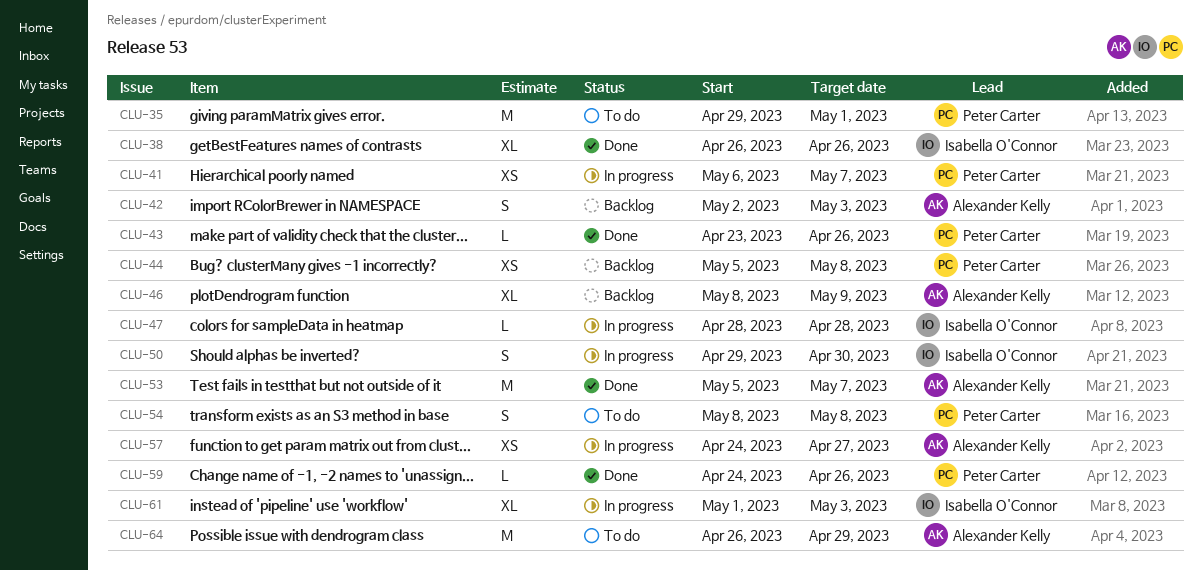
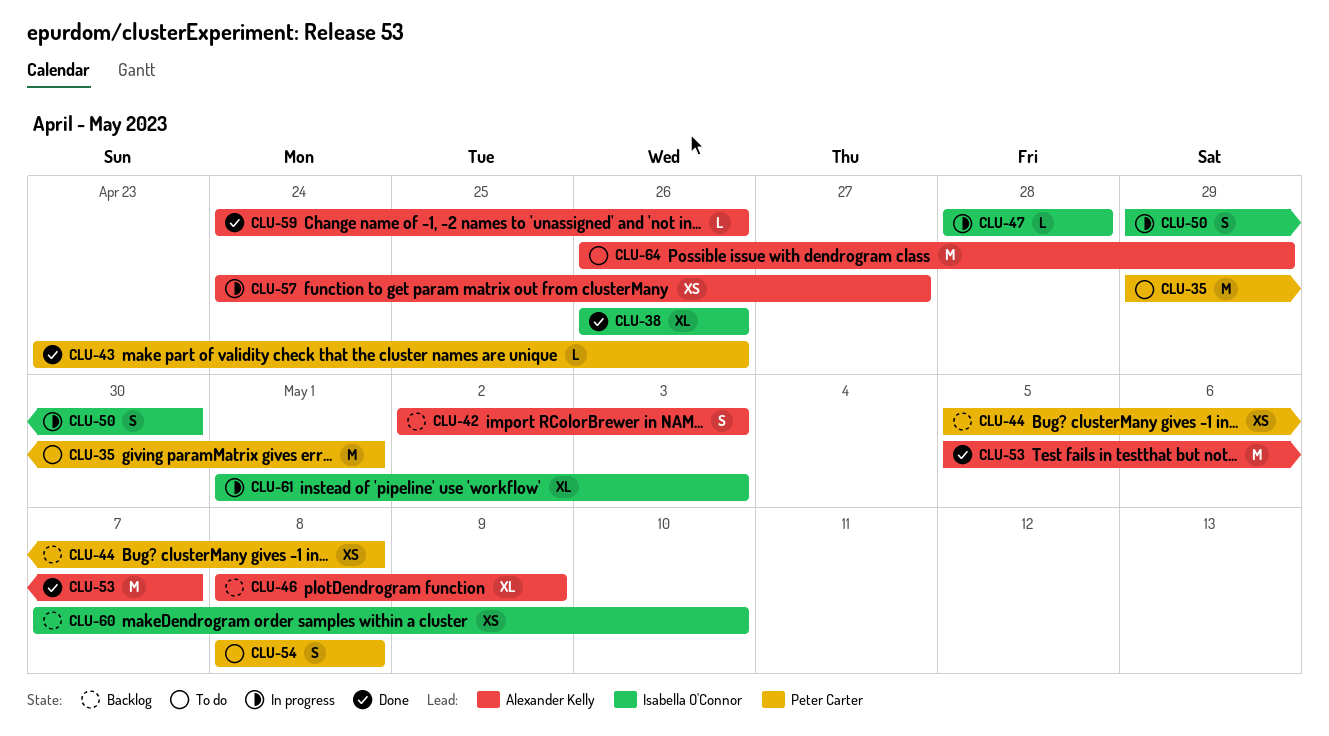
CLU-41: present -> none
CLU-59, owner: Peter Carter -> Alexander Kelly
CLU-60: none -> present

